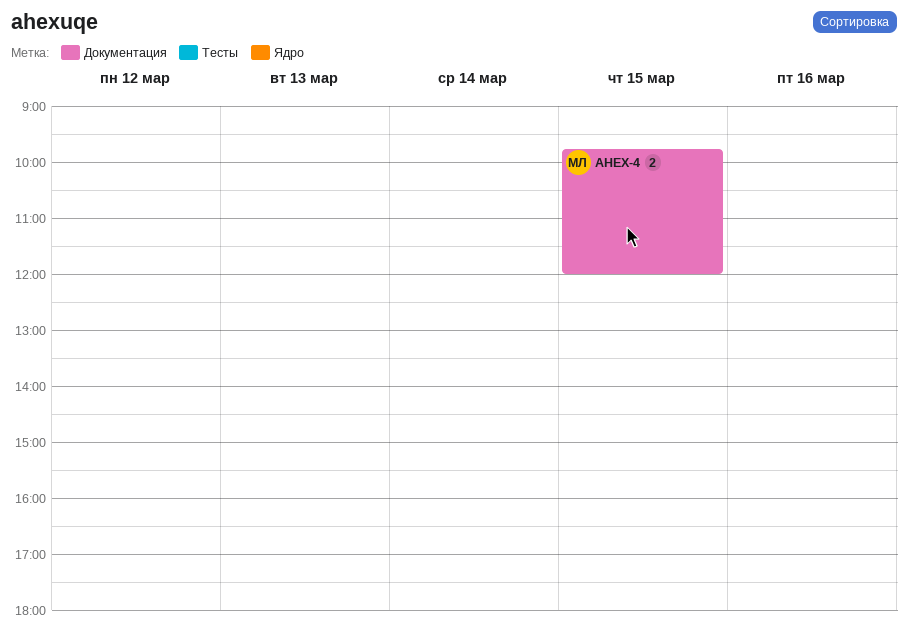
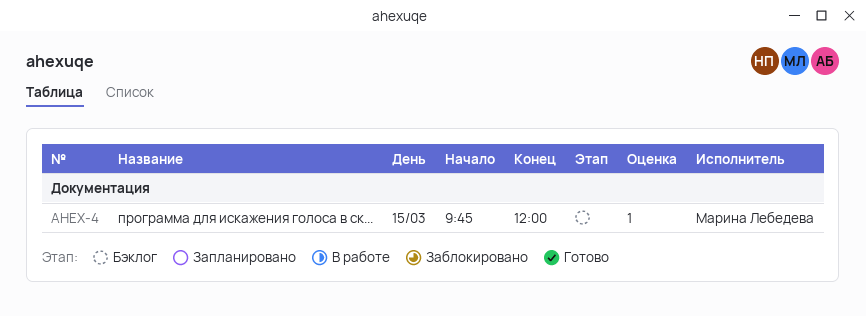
AHEX-4, estimate: 2 -> 1

